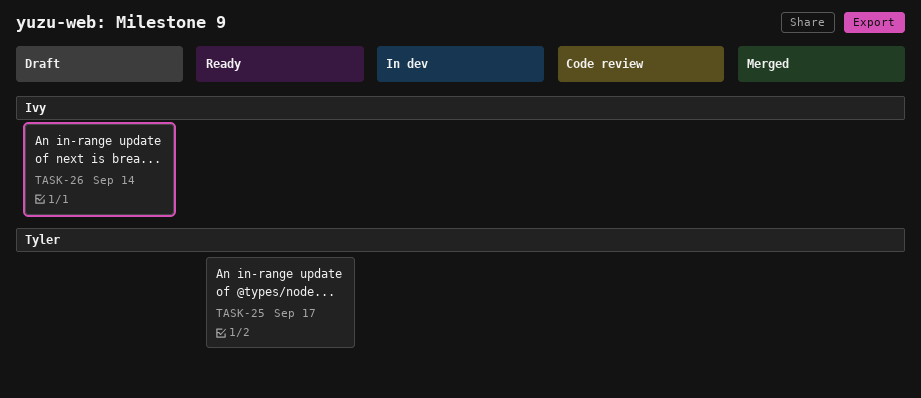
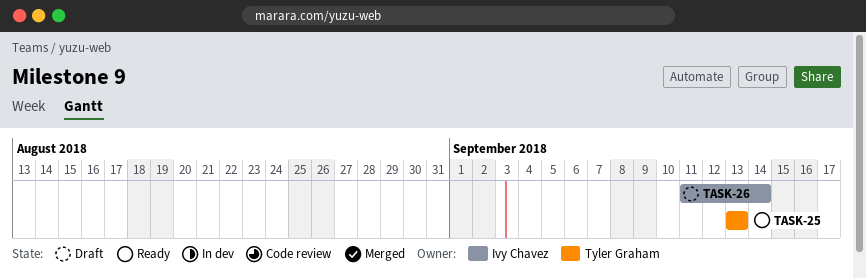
TASK-25, due: Sep 17 -> Sep 13

